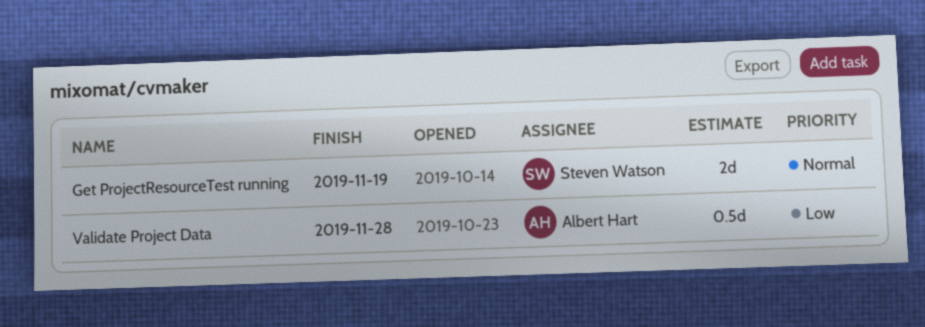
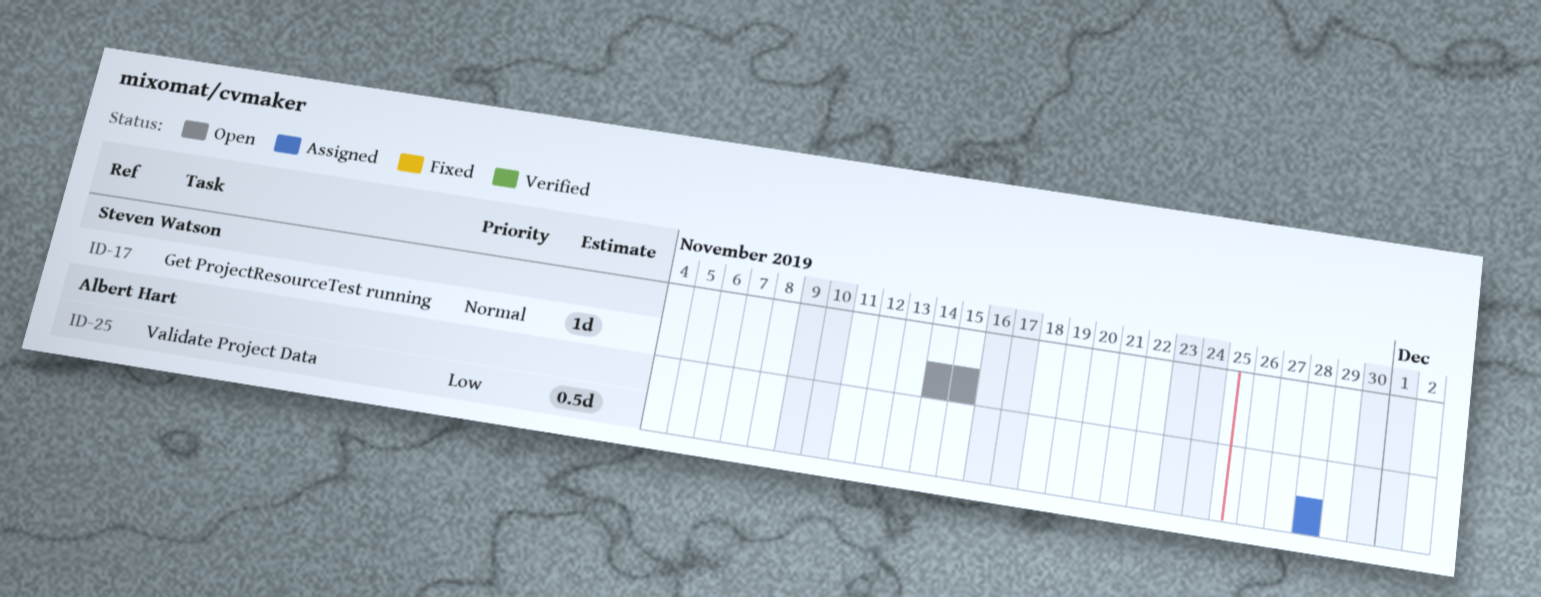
Get ProjectResourceTest running, estimate: 2d -> 1d
Get ProjectResourceTest running, due: Nov 19 -> Nov 15

